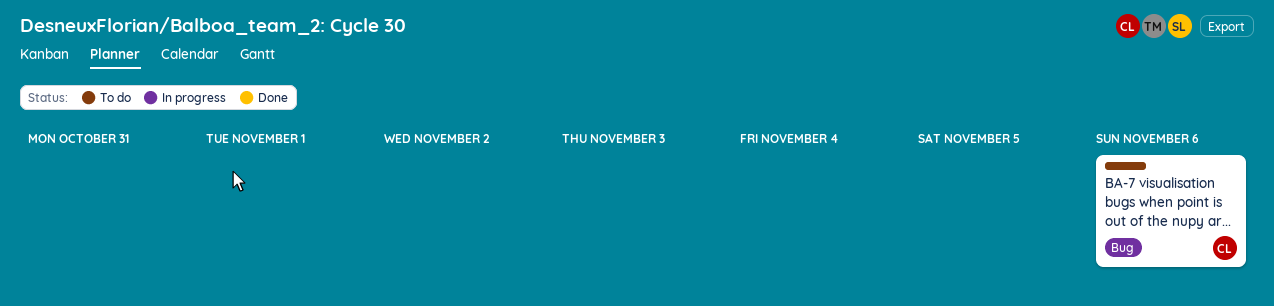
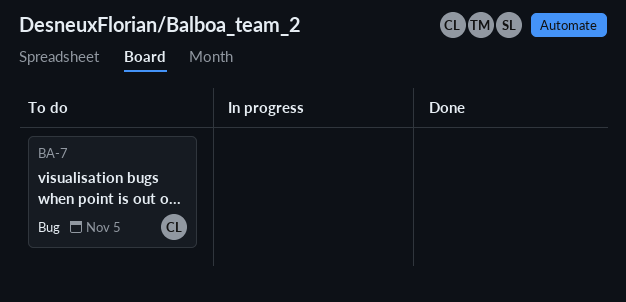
BA-7, due: Nov 6 -> Nov 5

